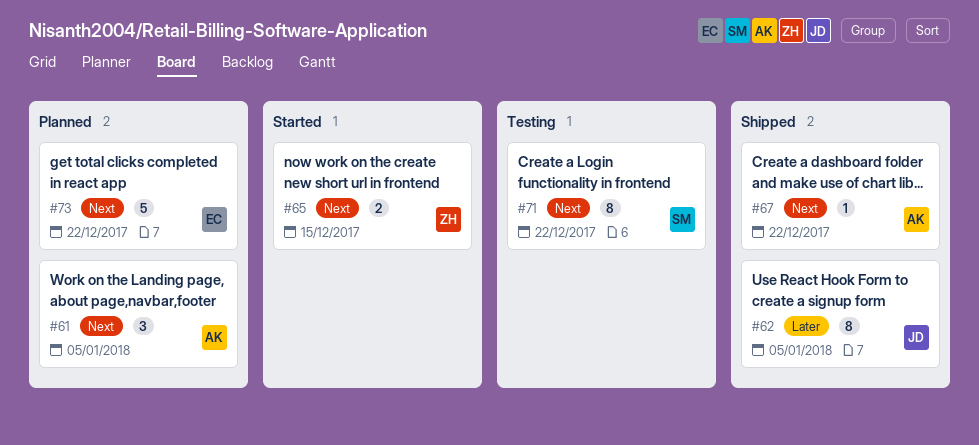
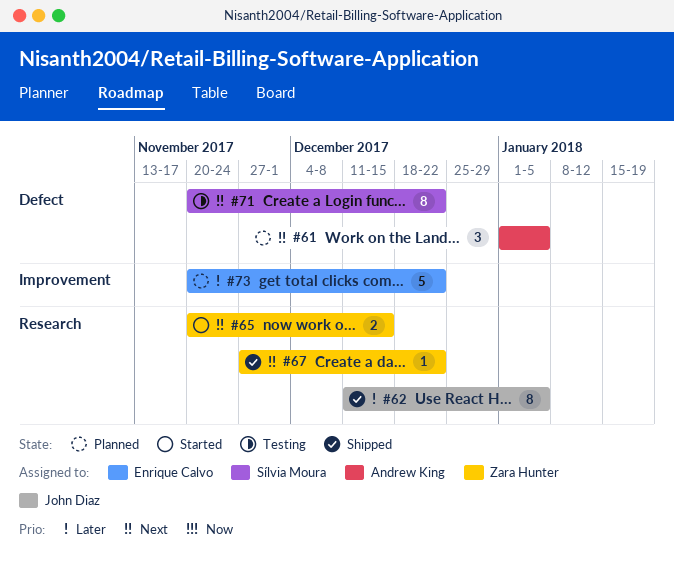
#67, owner: Andrew King -> Zara Hunter
#73, priority: Next -> Later

